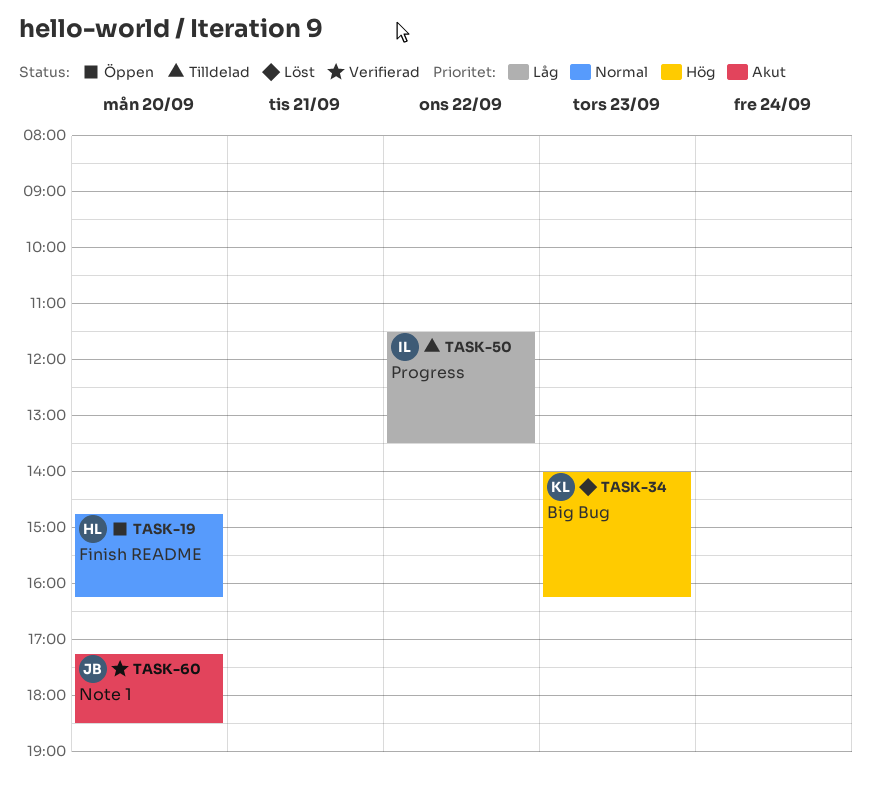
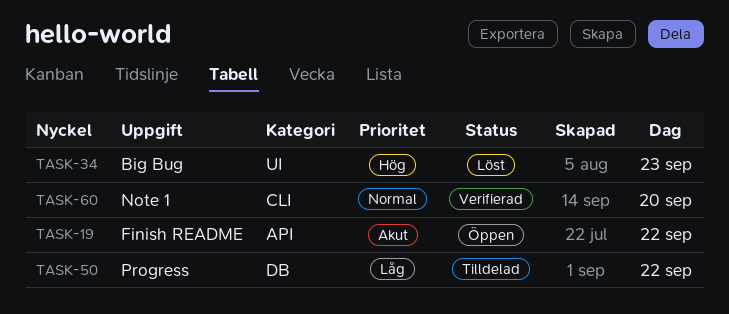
TASK-19, priority: Normal -> Akut
TASK-19, day: Sep 20 -> Sep 22
TASK-60, priority: Akut -> Normal

